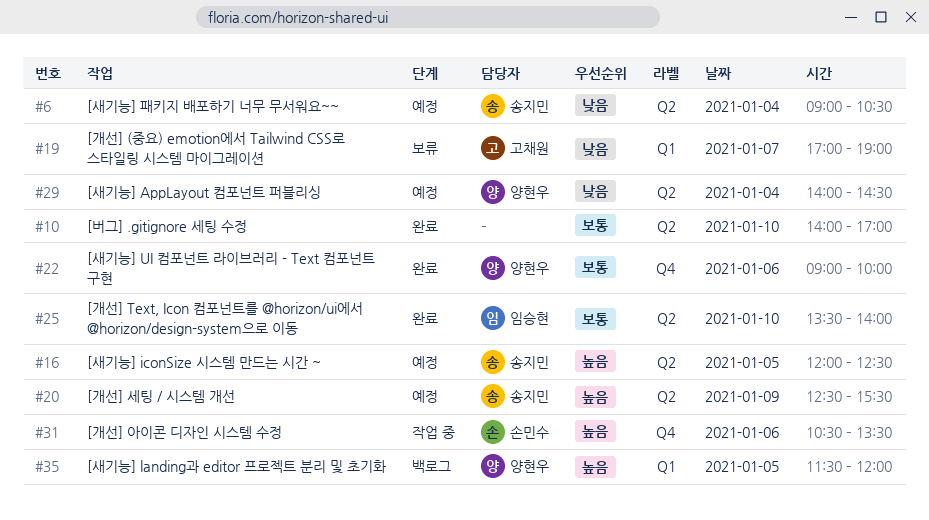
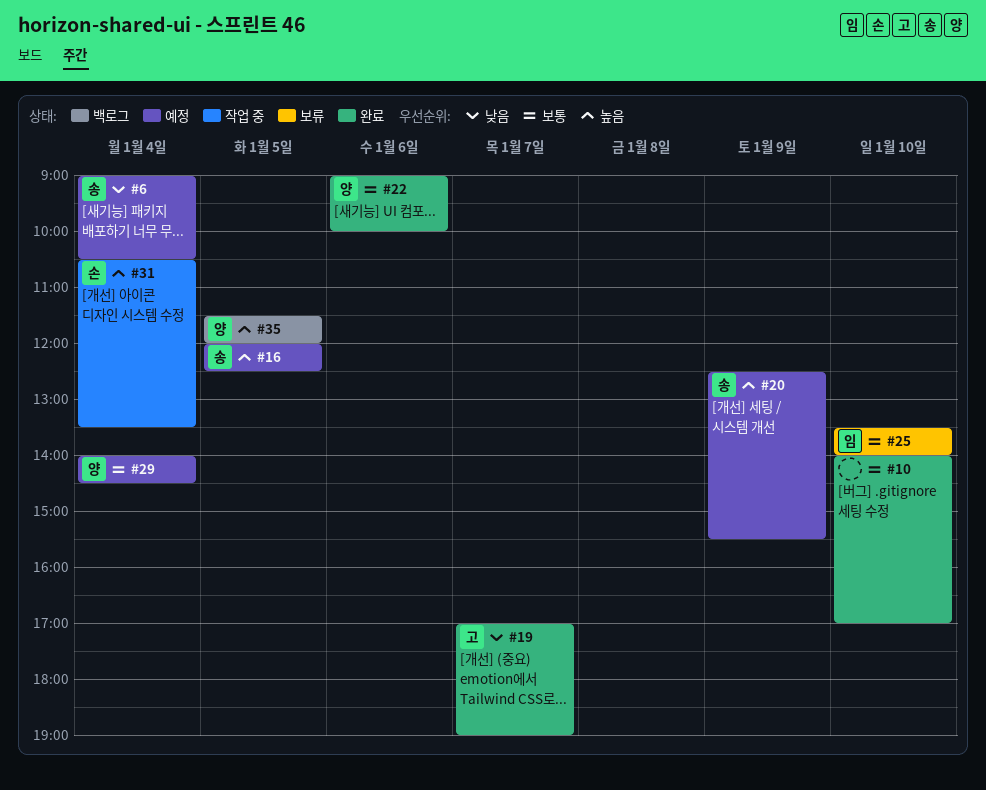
#19, status: 보류 -> 완료
#25, status: 완료 -> 보류
#29, priority: 낮음 -> 보통
#31, day: Jan 6 -> Jan 4

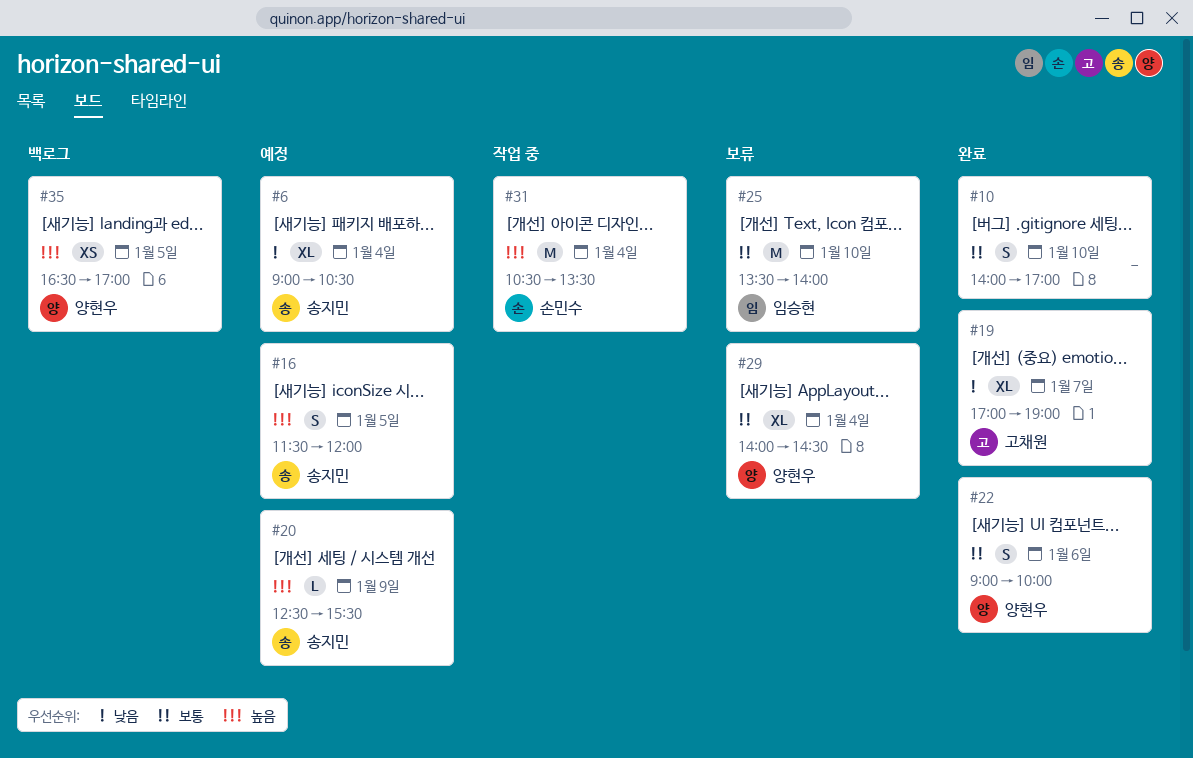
#16, begins: 12:00 -> 11:30
#16, ends: 12:30 -> 12:00
#29, status: 예정 -> 보류
#35, begins: 11:30 -> 16:30
#35, ends: 12:00 -> 17:00

